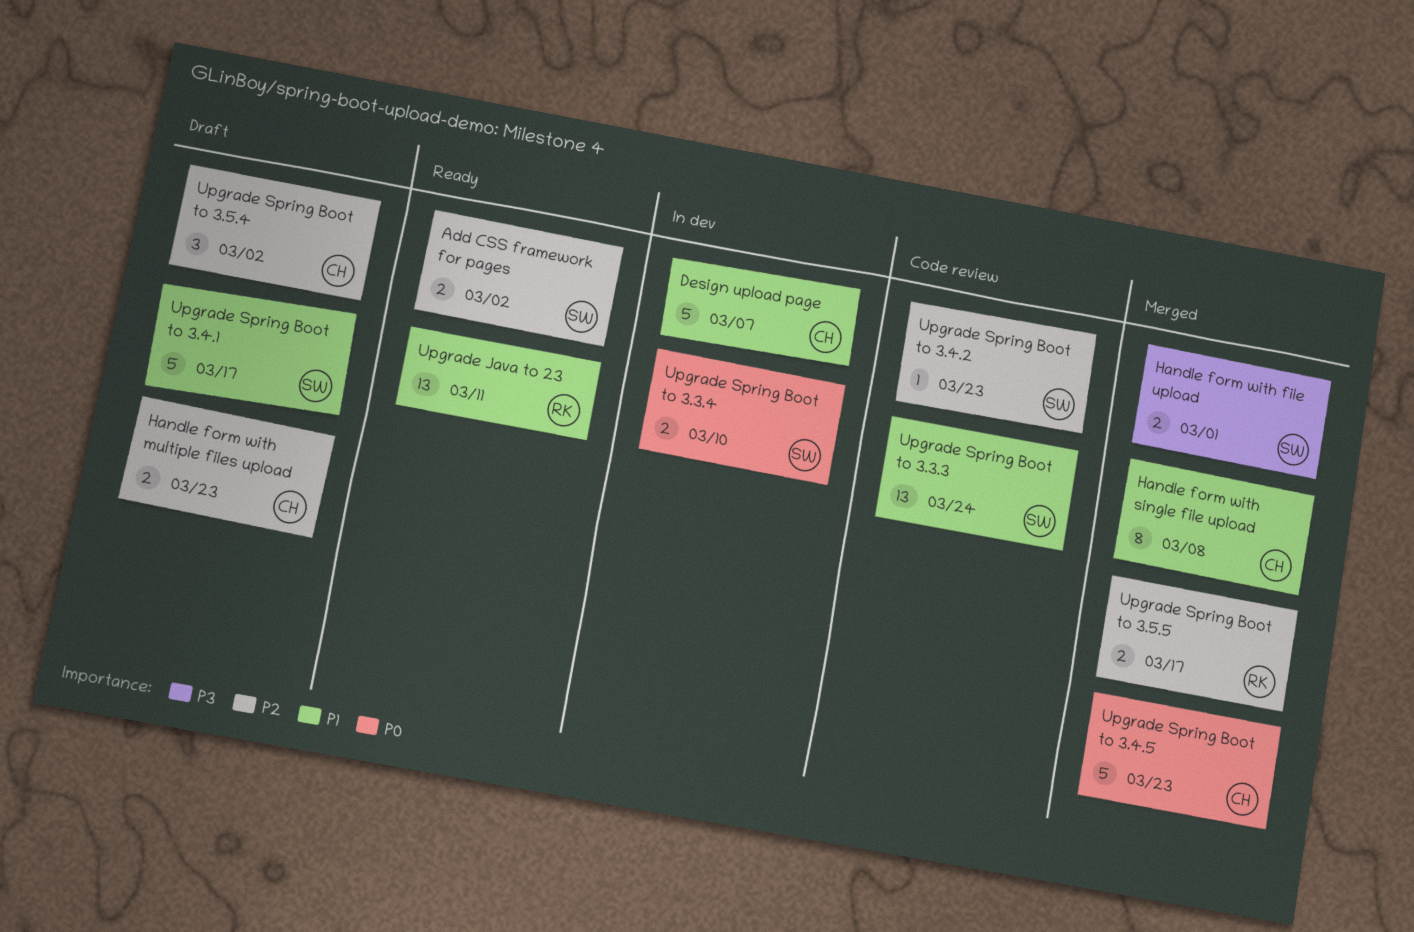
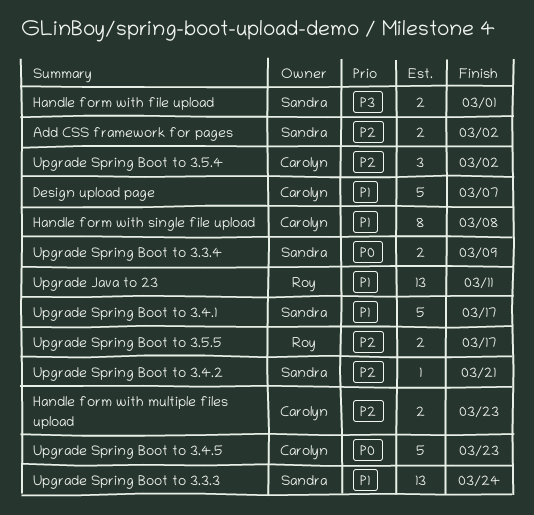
Upgrade Spring Boot to 3.3.4, due: Mar 10 -> Mar 9
Upgrade Spring Boot to 3.4.2, due: Mar 23 -> Mar 21

